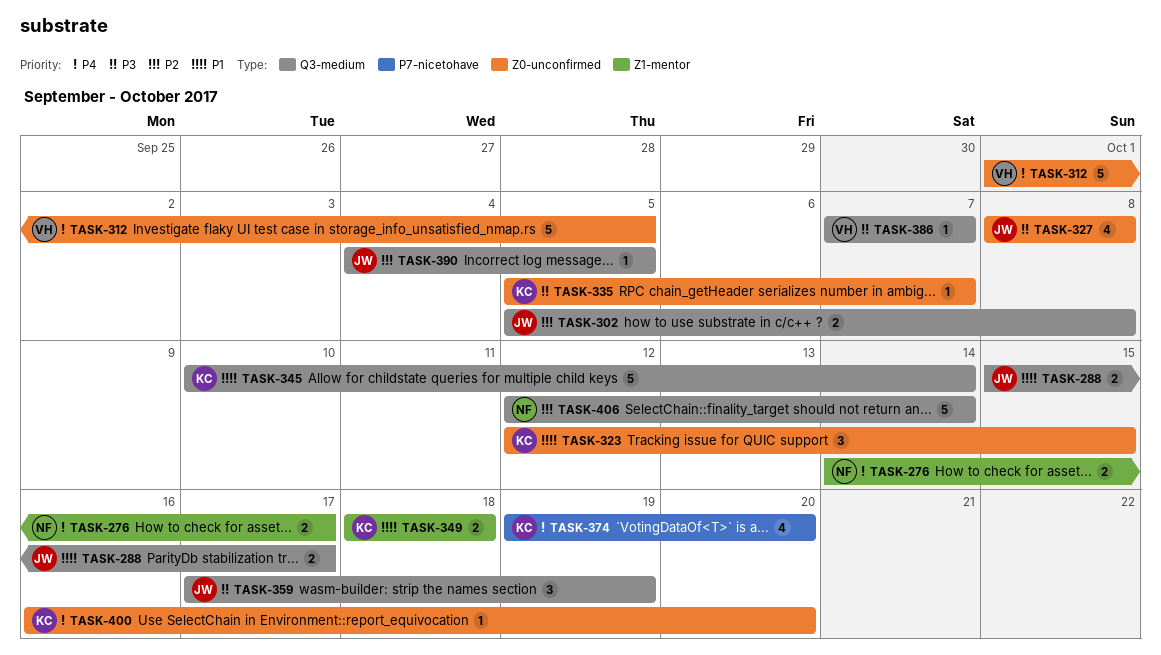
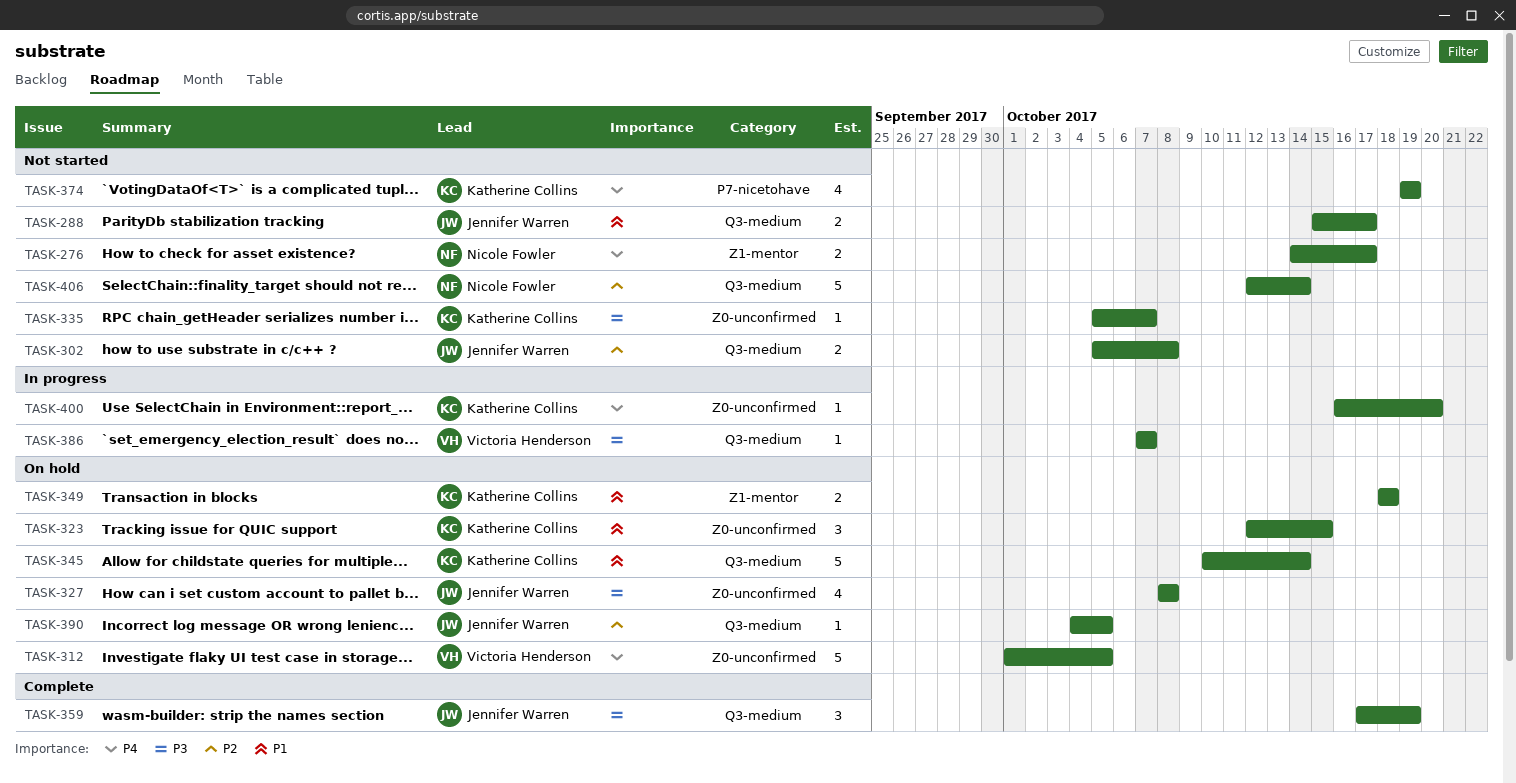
TASK-374, due: Oct 20 -> Oct 19

